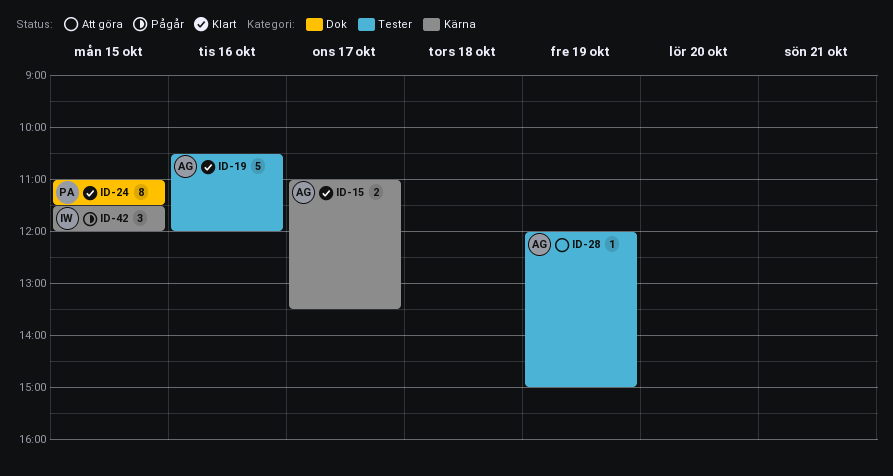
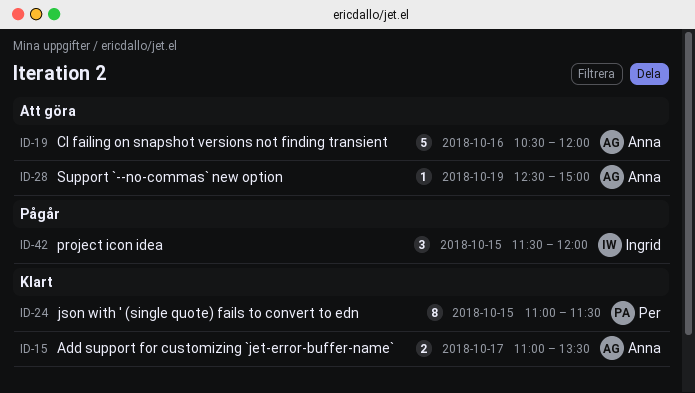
ID-19, status: Klart -> Att göra
ID-28, begins: 12:00 -> 12:30

